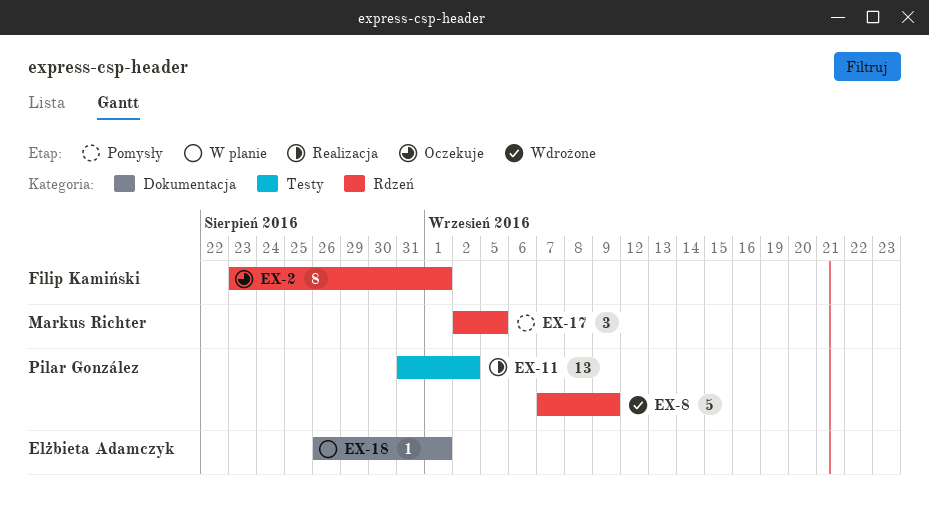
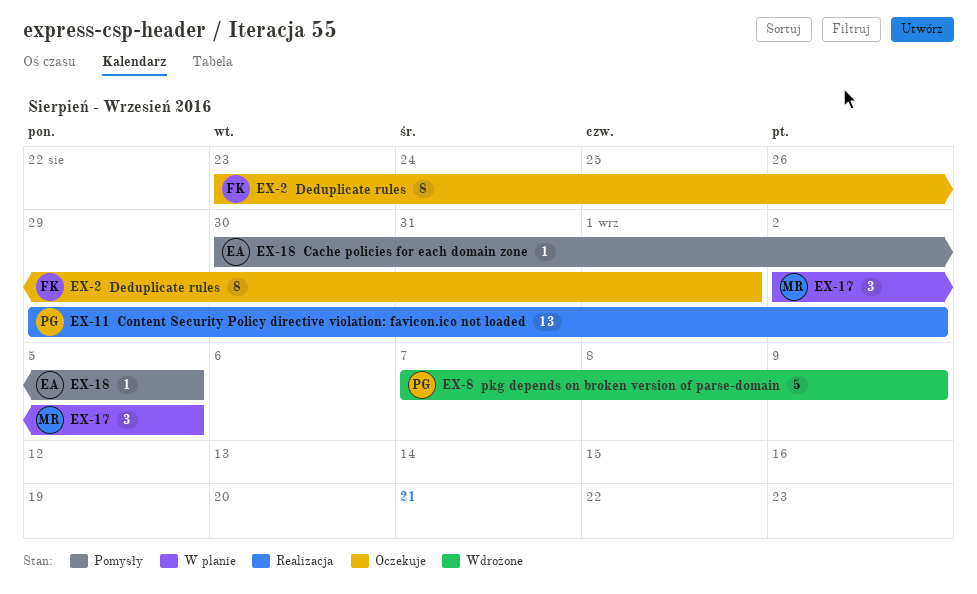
EX-11, start: Aug 31 -> Aug 29
EX-17, status: Pomysły -> W planie
EX-18, status: W planie -> Pomysły
EX-18, start: Aug 26 -> Aug 30
EX-18, due: Sep 1 -> Sep 5

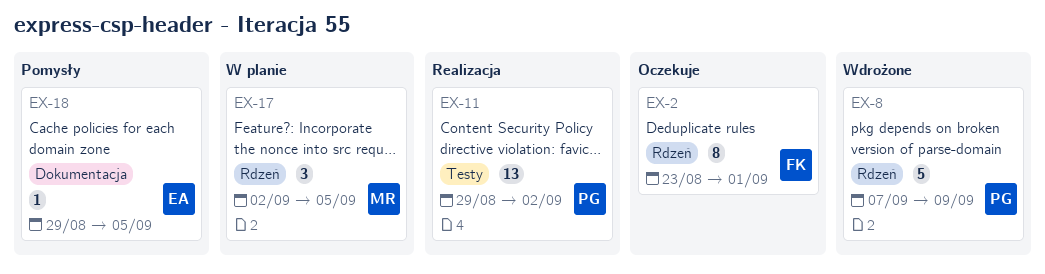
EX-18, start: Aug 30 -> Aug 29

